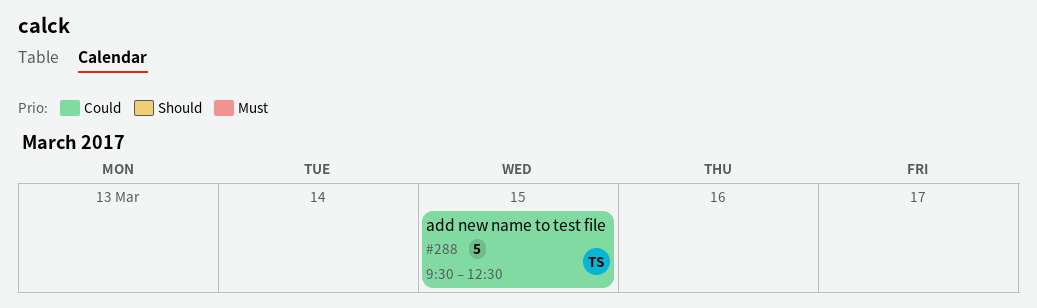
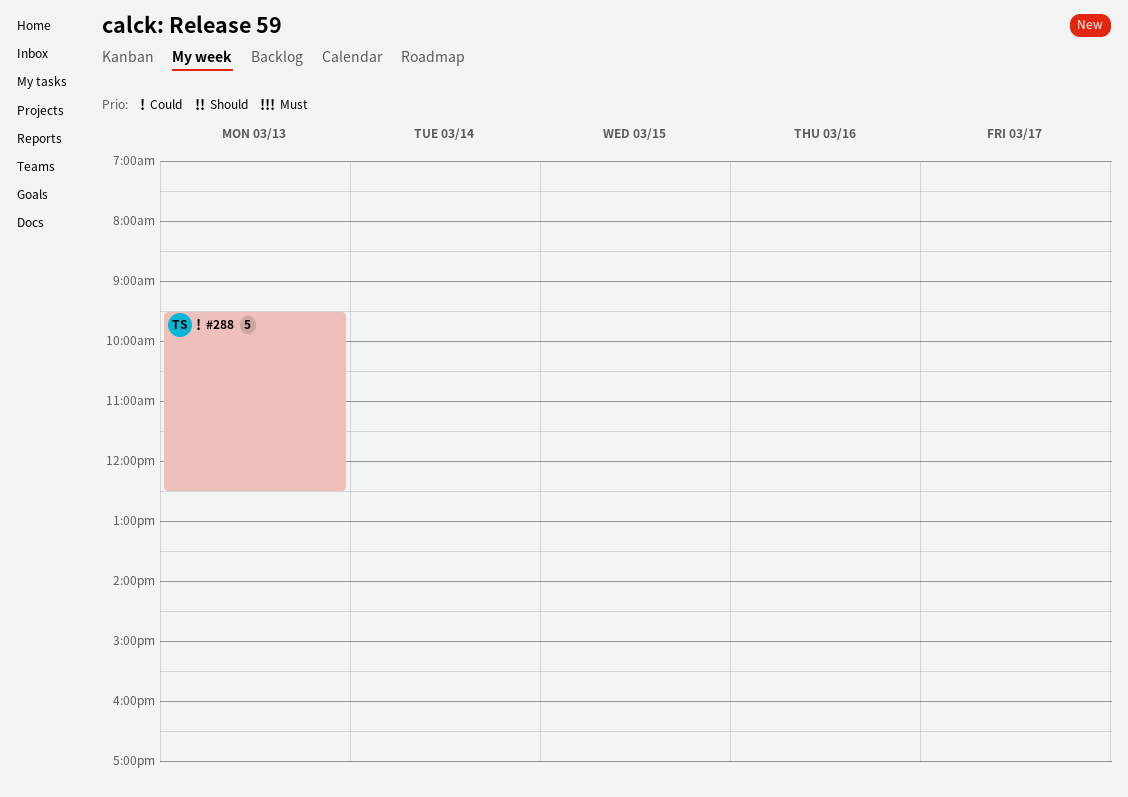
#288, day: Mar 15 -> Mar 13

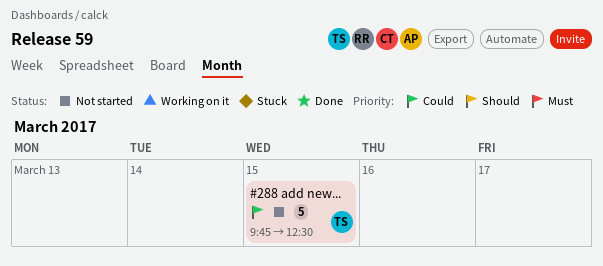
#288, day: Mar 13 -> Mar 15
#288, begins: 09:30 -> 09:45

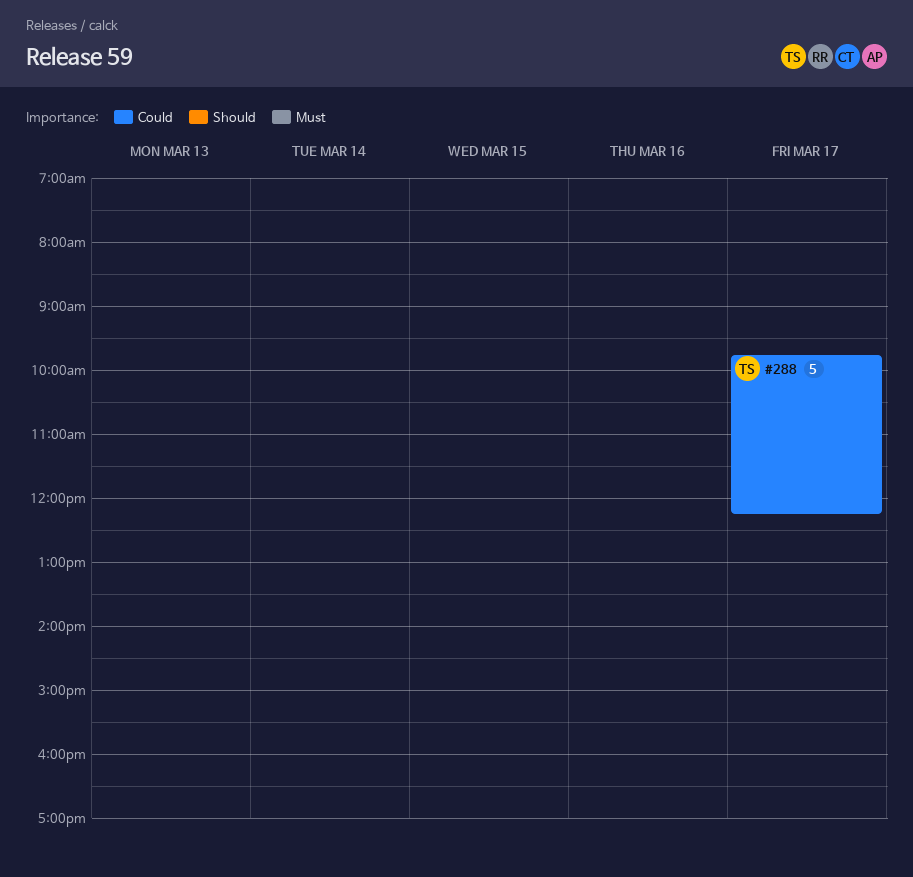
#288, day: Mar 15 -> Mar 17
#288, ends: 12:30 -> 12:15

